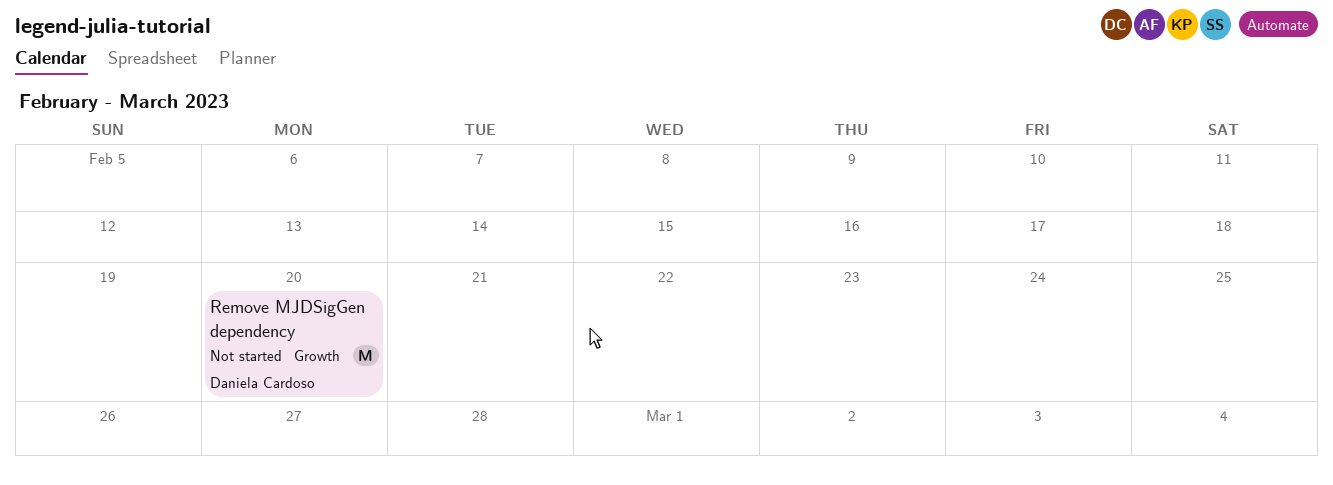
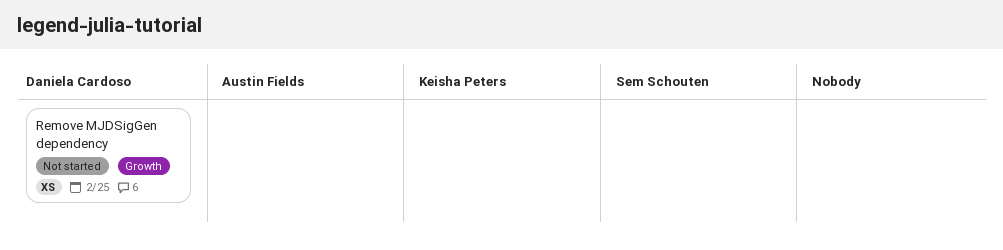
Remove MJDSigGen dependency, estimate: M -> XS
Remove MJDSigGen dependency, due: Feb 20 -> Feb 25

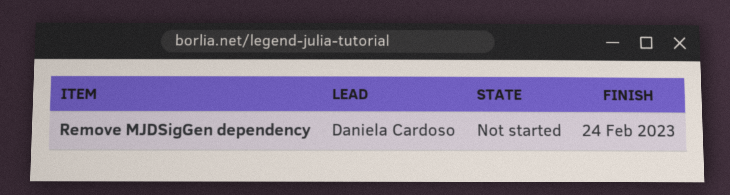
Remove MJDSigGen dependency, due: Feb 25 -> Feb 24

